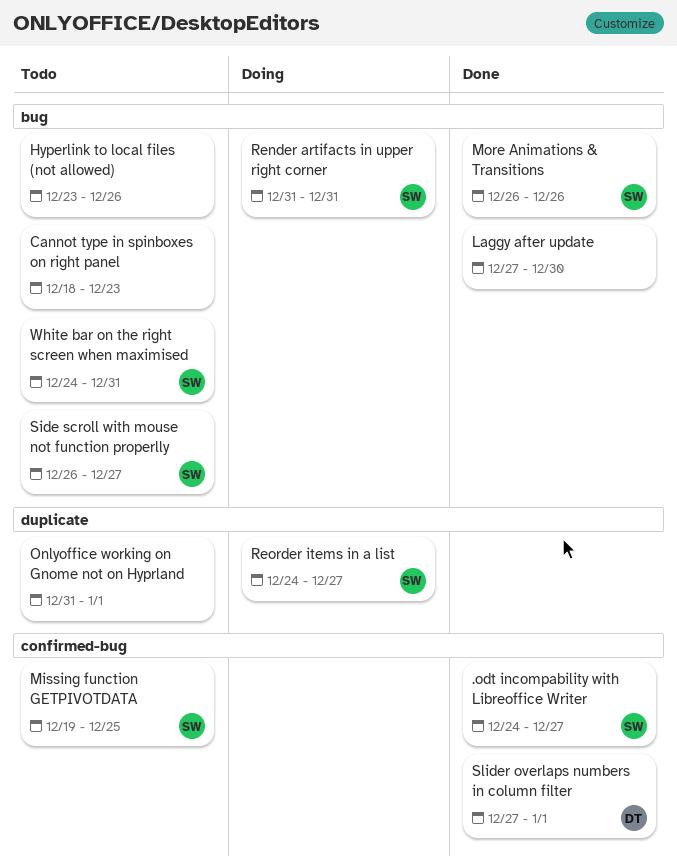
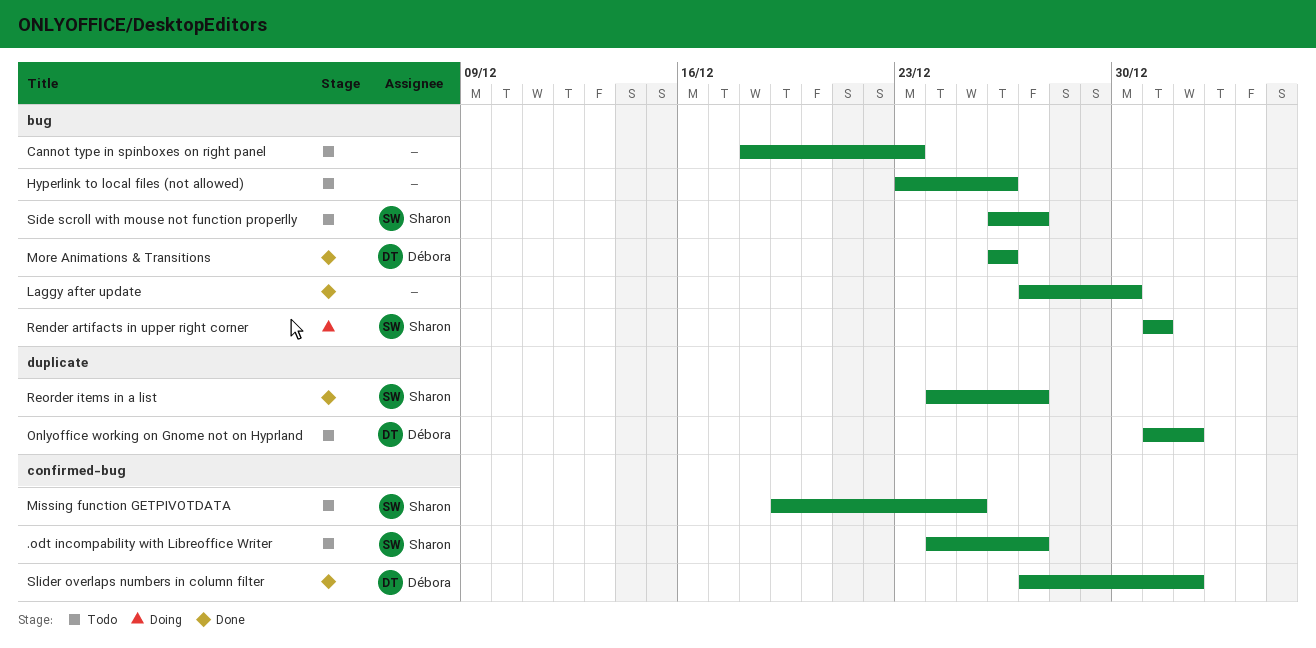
.odt incompability with Libreoffice Writer, status: Done -> Todo
More Animations & Transitions, owner: Sharon -> Débora
Onlyoffice working on Gnome not on Hyprland, owner: none -> Débora
Reorder items in a list, status: Doing -> Done
White bar on the right screen when maximised: present -> none

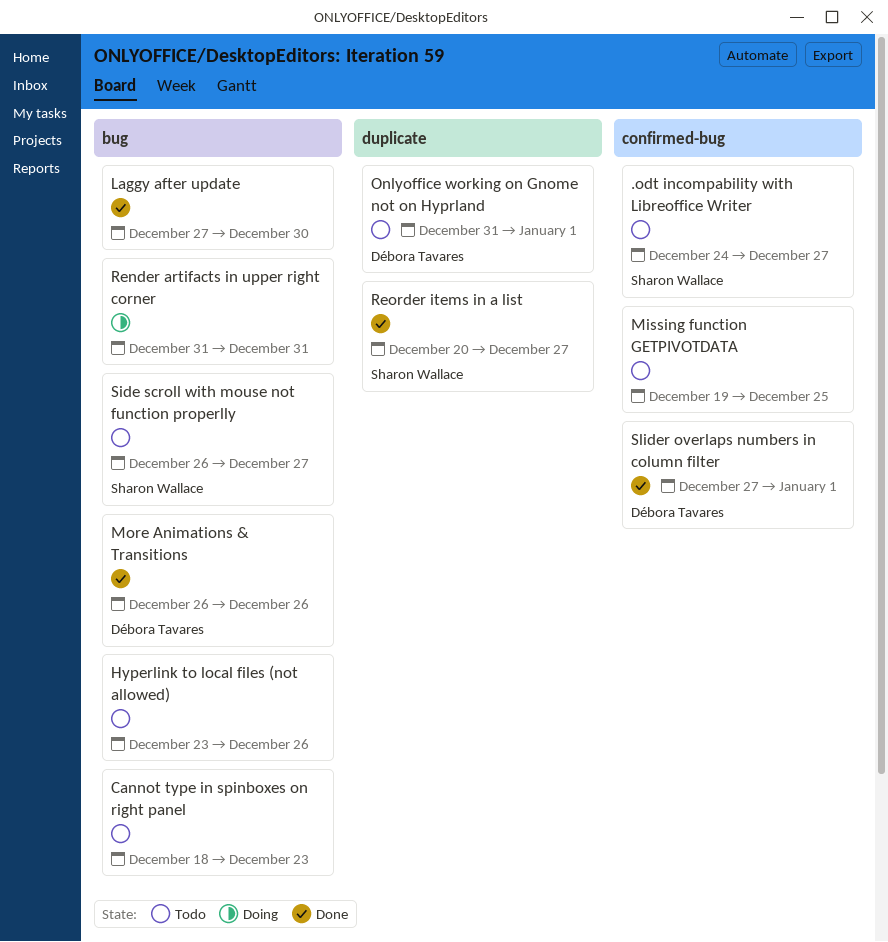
Missing function GETPIVOTDATA, owner: Sharon Wallace -> none
Render artifacts in upper right corner, owner: Sharon Wallace -> none
Reorder items in a list, start: Dec 24 -> Dec 20

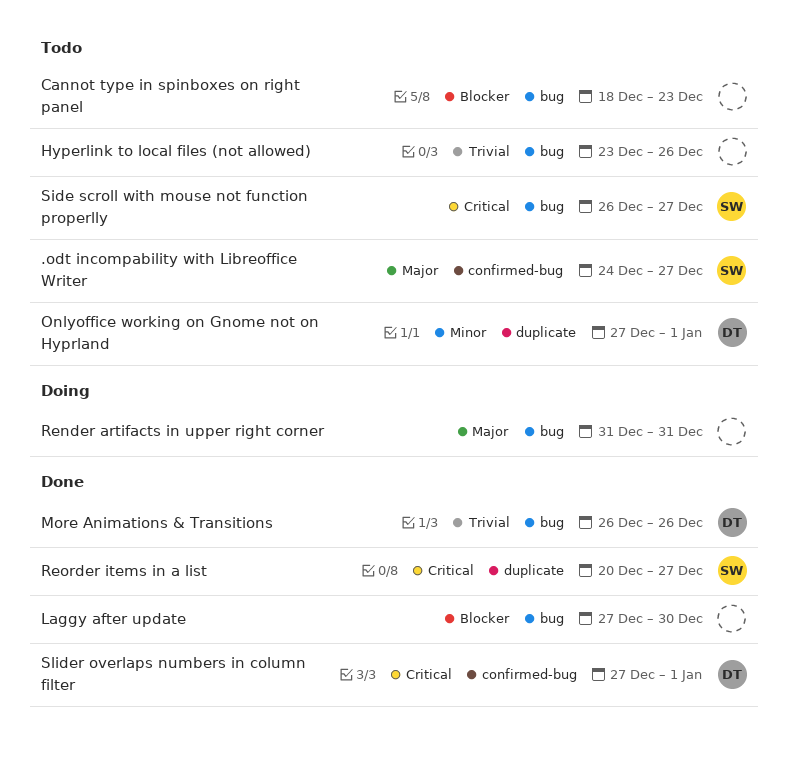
Missing function GETPIVOTDATA: present -> none
Onlyoffice working on Gnome not on Hyprland, start: Dec 31 -> Dec 27

